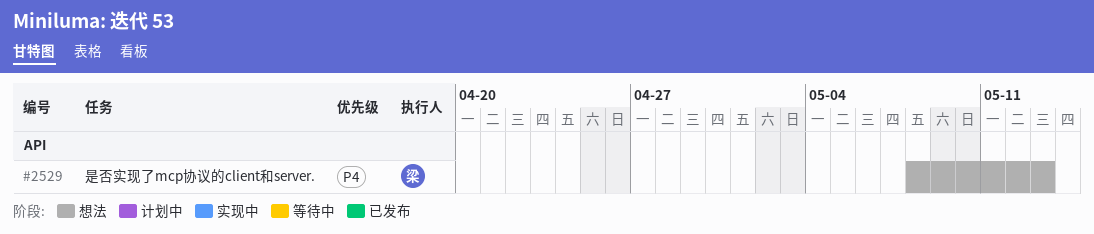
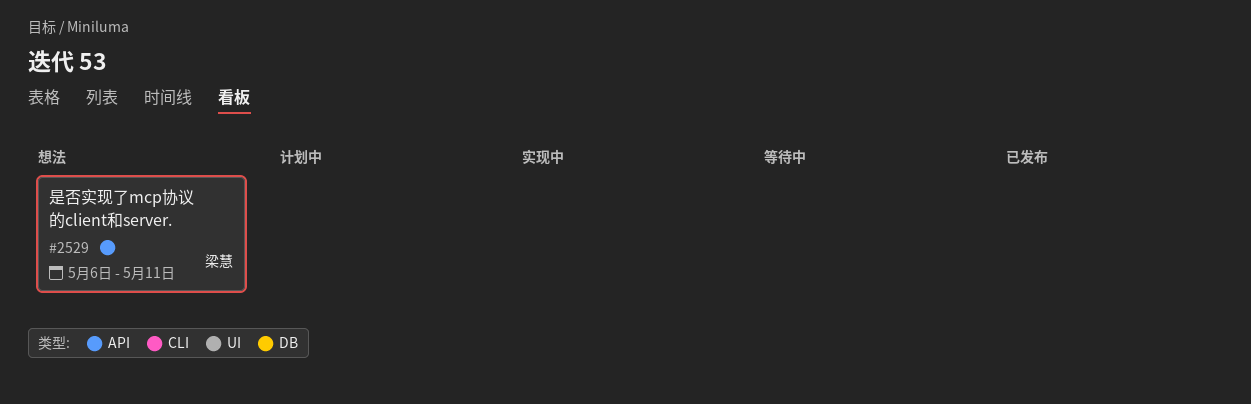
#2529, start: May 8 -> May 6
#2529, due: May 13 -> May 11

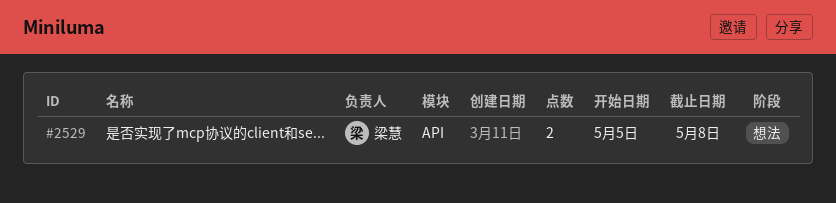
#2529, start: May 6 -> May 5
#2529, due: May 11 -> May 8

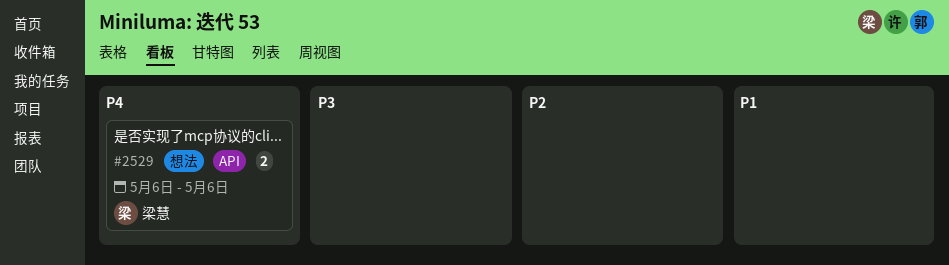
#2529, start: May 5 -> May 6
#2529, due: May 8 -> May 6

